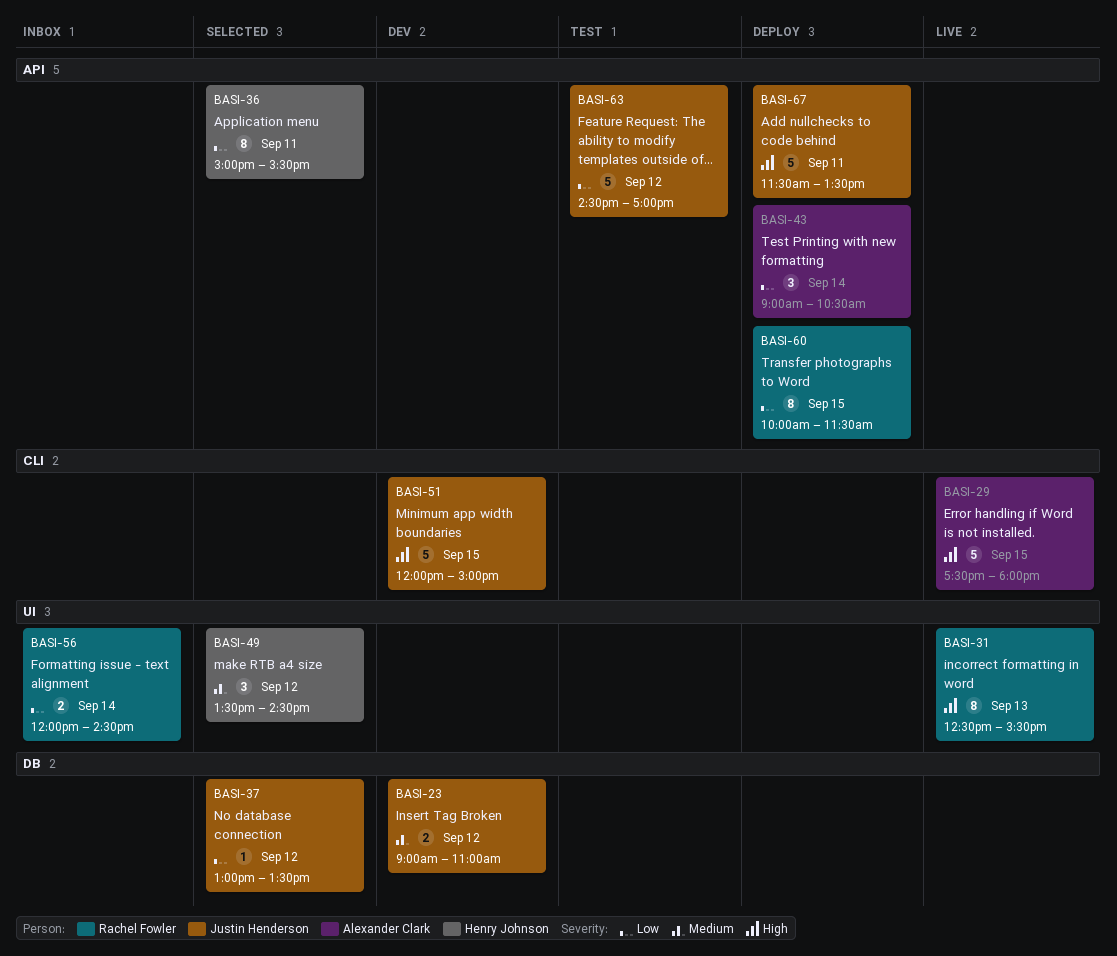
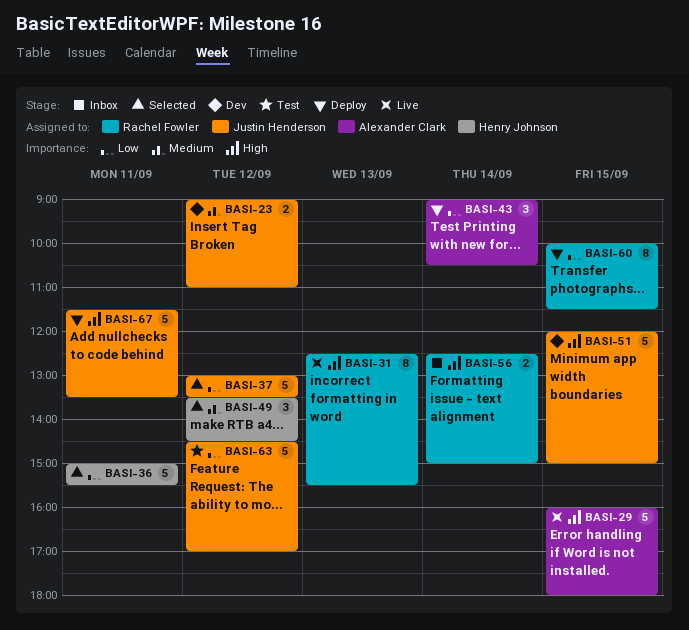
BASI-29, begins: 17:30 -> 16:00
BASI-36, estimate: 8 -> 5
BASI-37, estimate: 1 -> 5
BASI-56, priority: Low -> High
BASI-56, begins: 12:00 -> 12:30
BASI-56, ends: 14:30 -> 15:00

